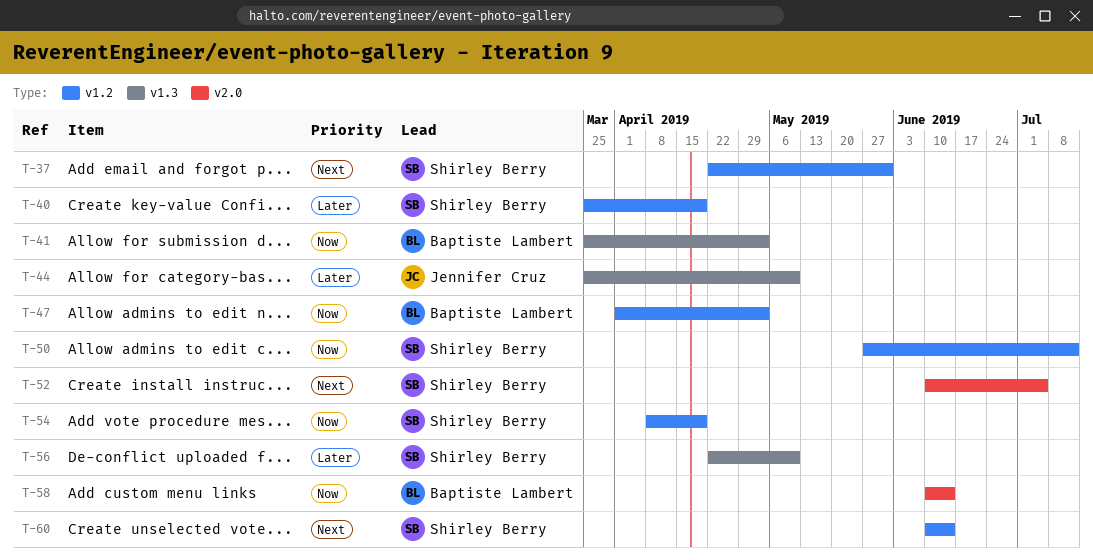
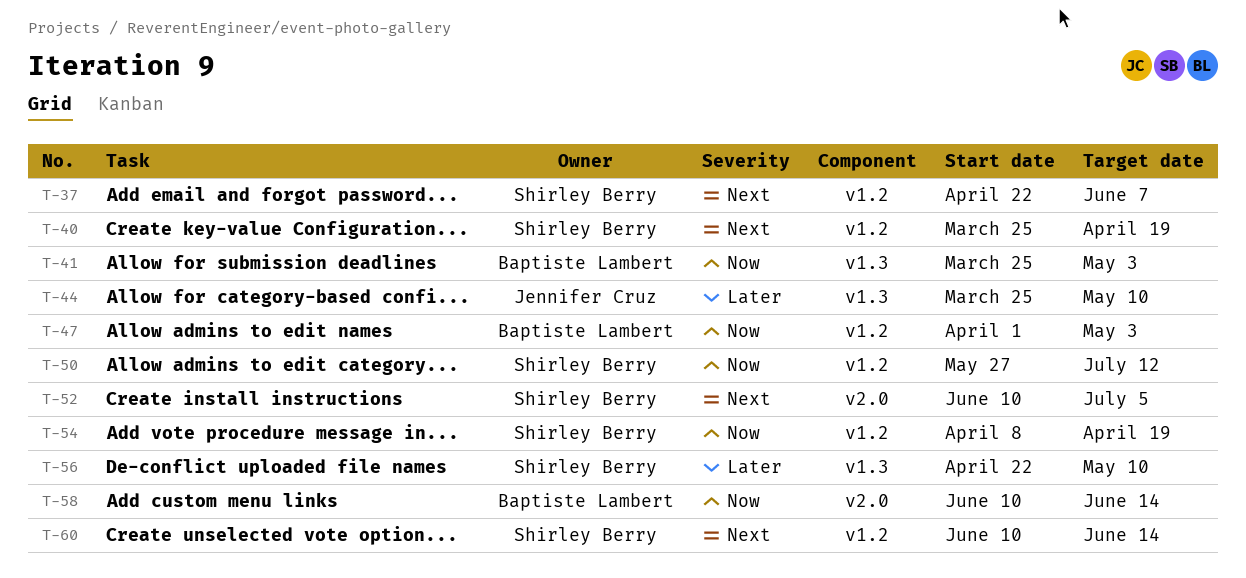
T-37, due: May 31 -> Jun 7
T-40, priority: Later -> Next

